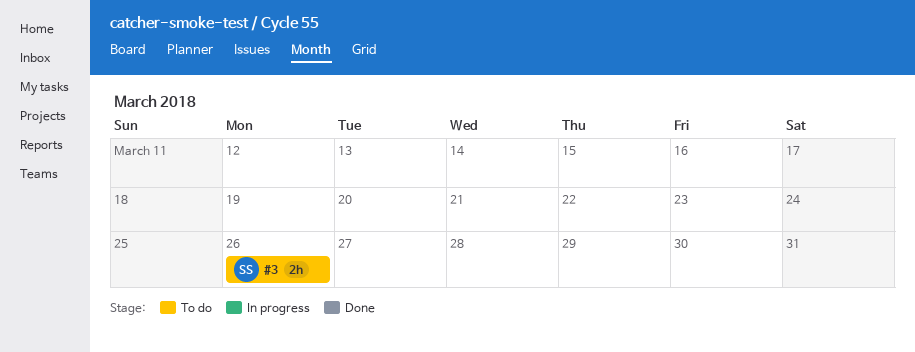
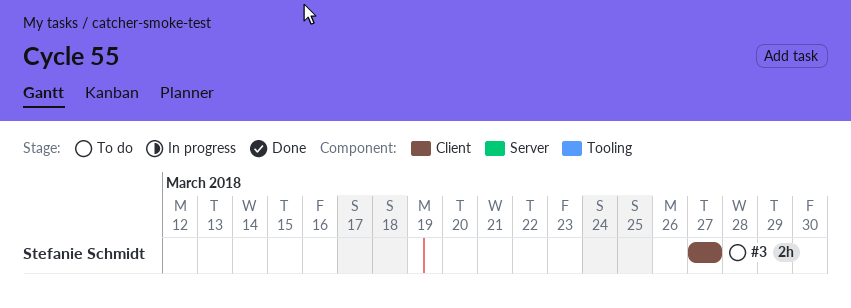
#3, start: Mar 26 -> Mar 27
#3, due: Mar 26 -> Mar 27

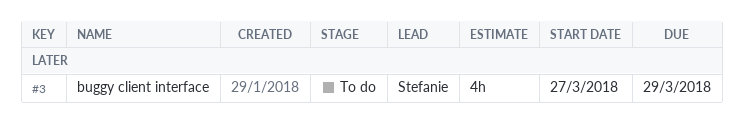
#3, estimate: 2h -> 4h
#3, due: Mar 27 -> Mar 29

